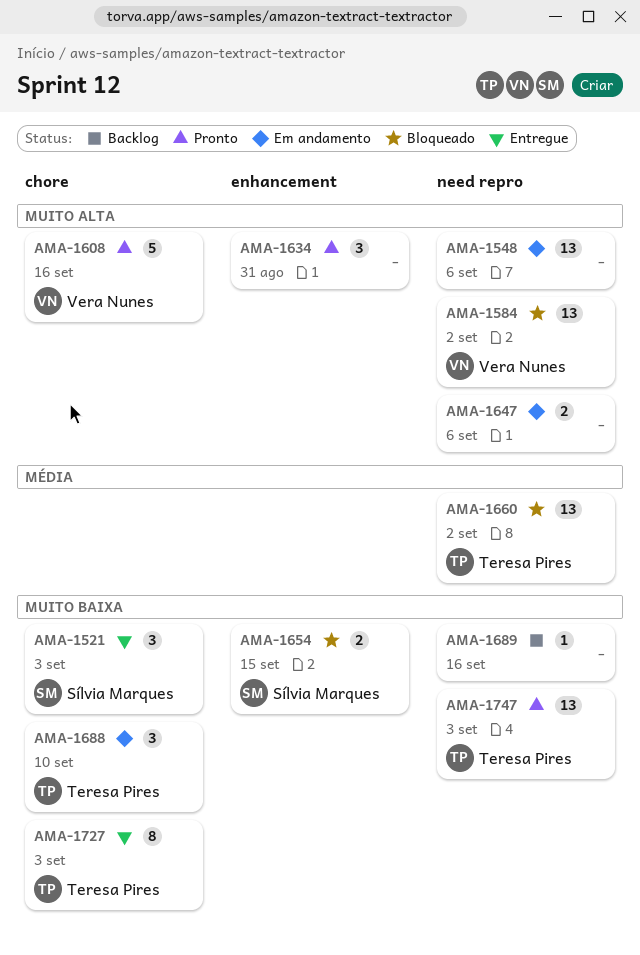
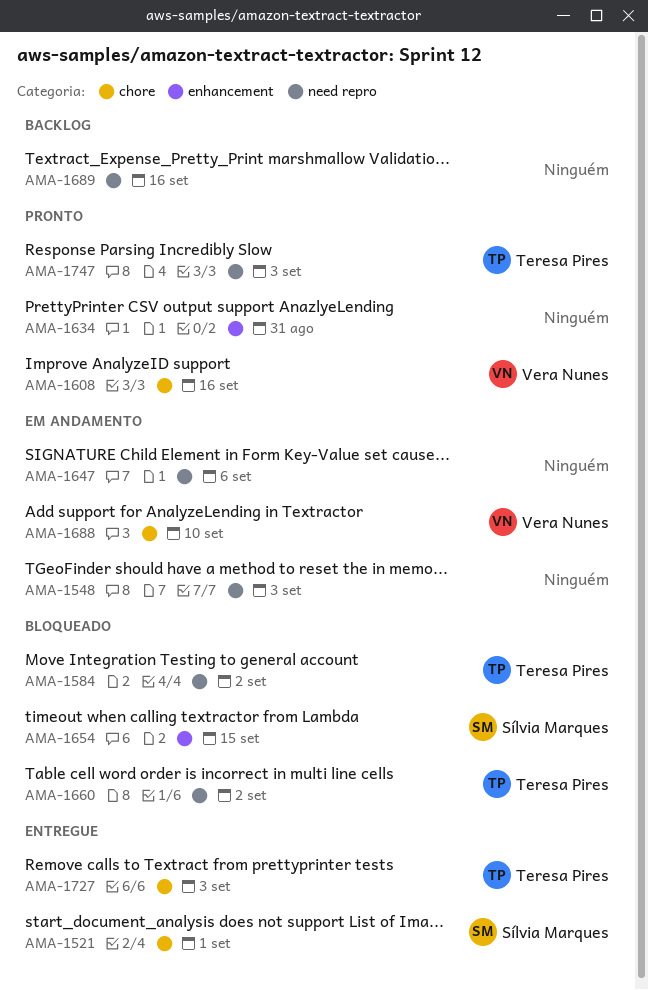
AMA-1521, due: Sep 3 -> Sep 1
AMA-1548, due: Sep 6 -> Sep 3
AMA-1584, owner: Vera Nunes -> Teresa Pires
AMA-1688, owner: Teresa Pires -> Vera Nunes

